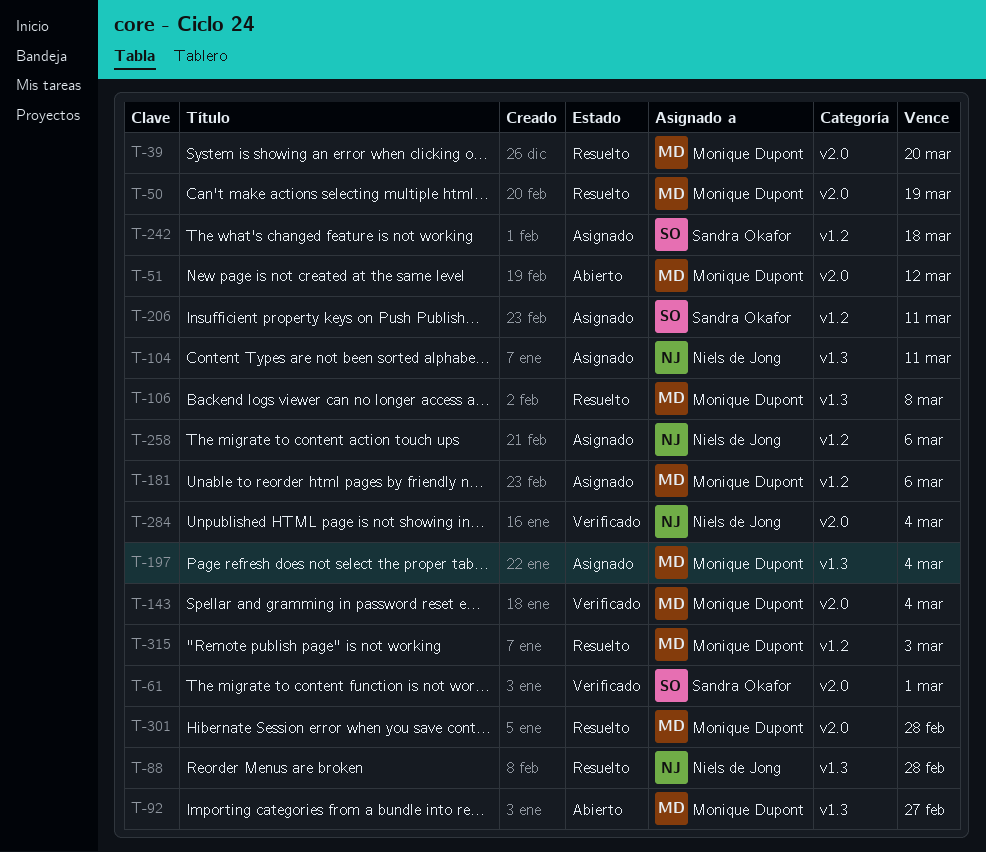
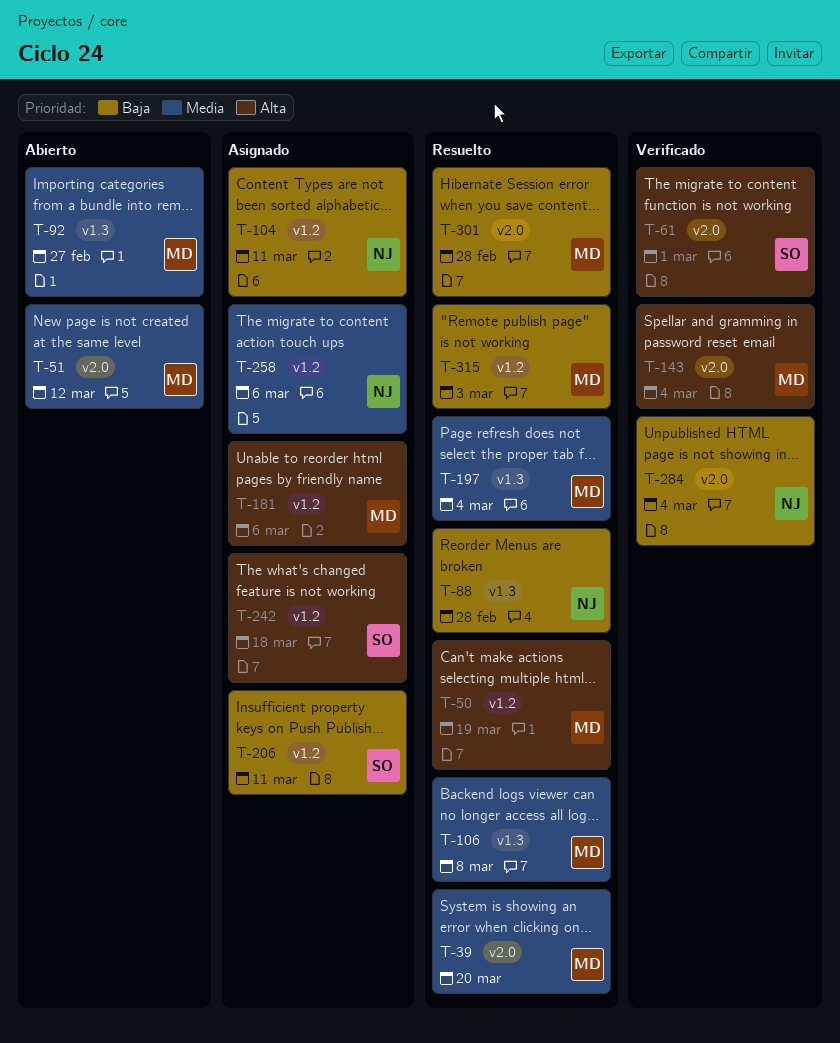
T-50, label: v2.0 -> v1.2
T-104, label: v1.3 -> v1.2
T-197, status: Asignado -> Resuelto

